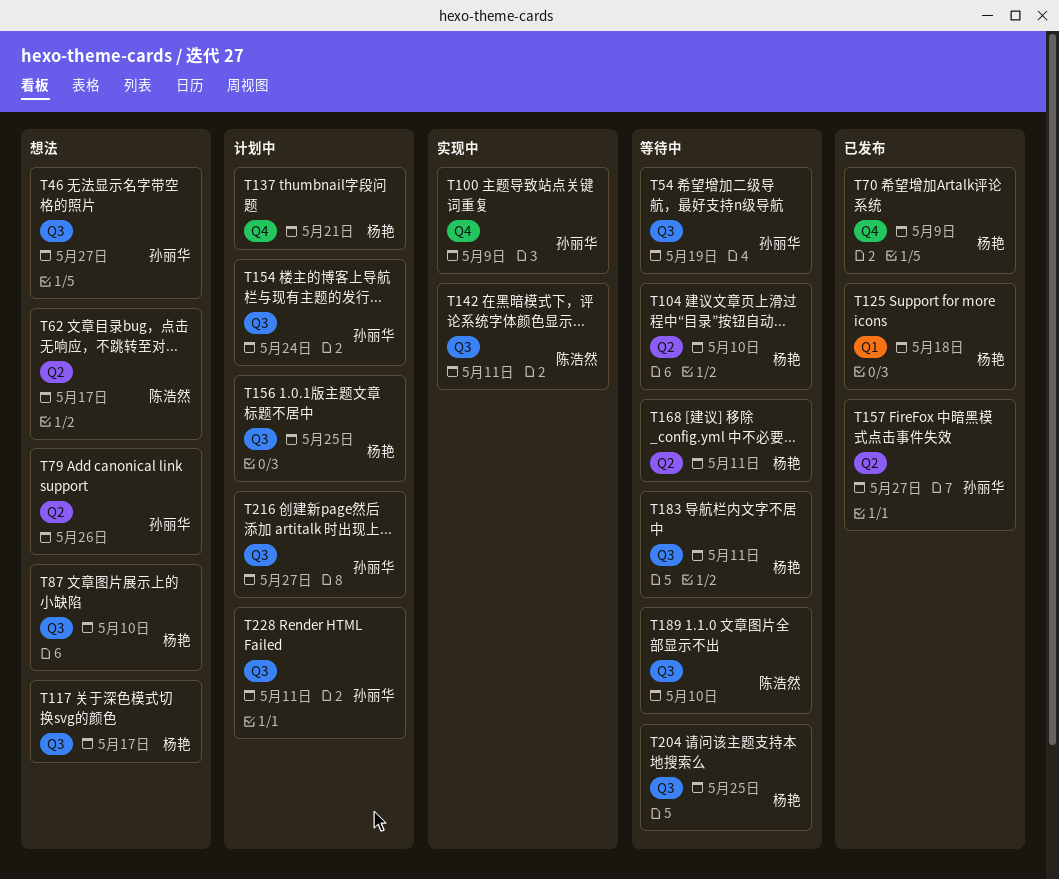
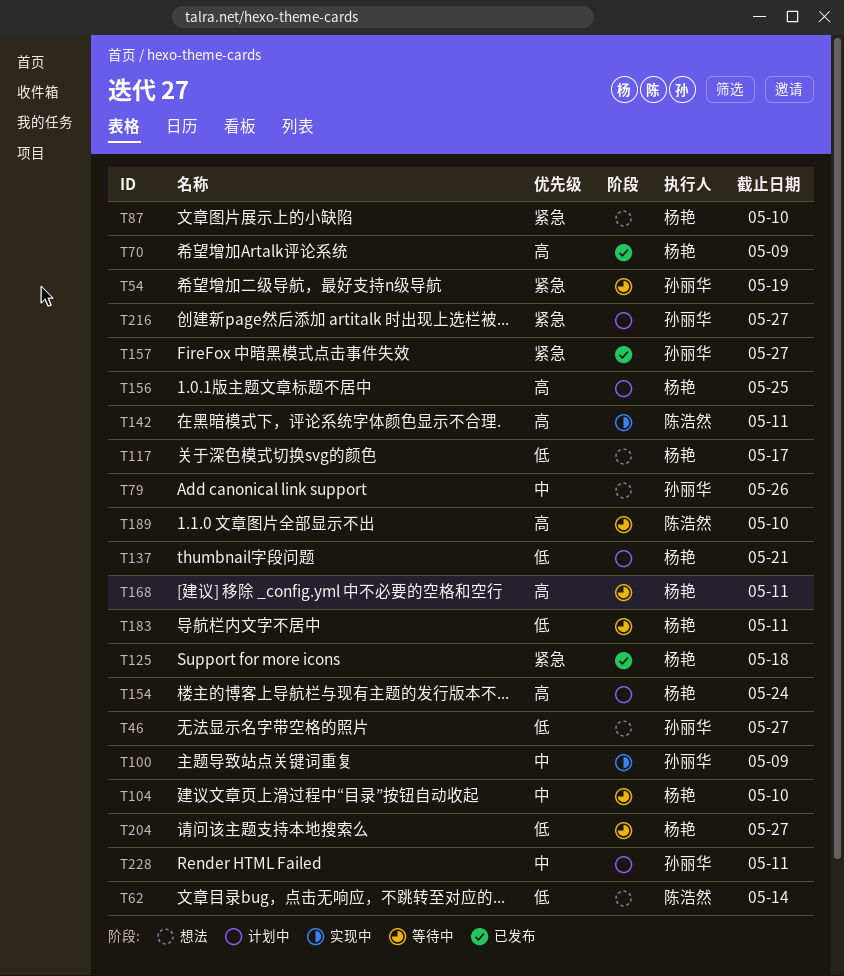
T62, due: May 17 -> May 14
T154, owner: 孙丽华 -> 杨艳
T204, due: May 25 -> May 27

